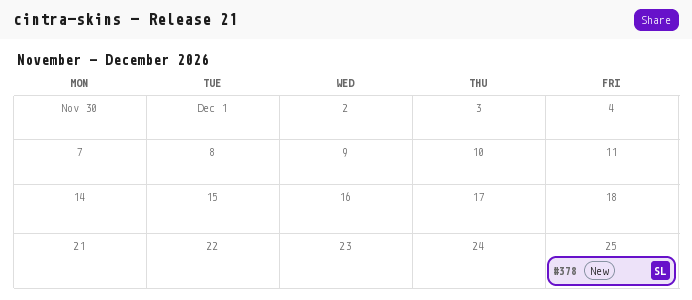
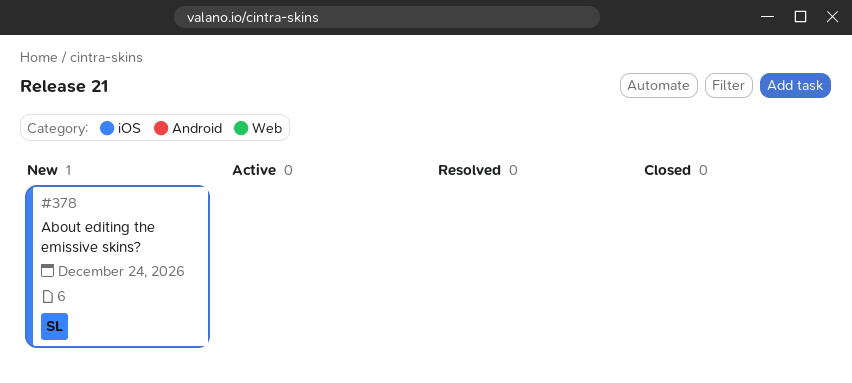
#378, due: Dec 25 -> Dec 24

